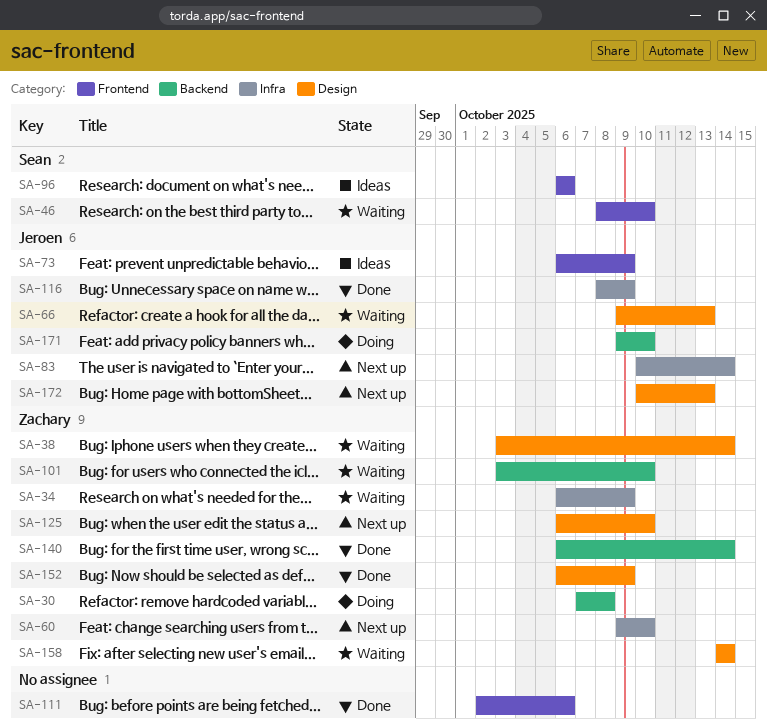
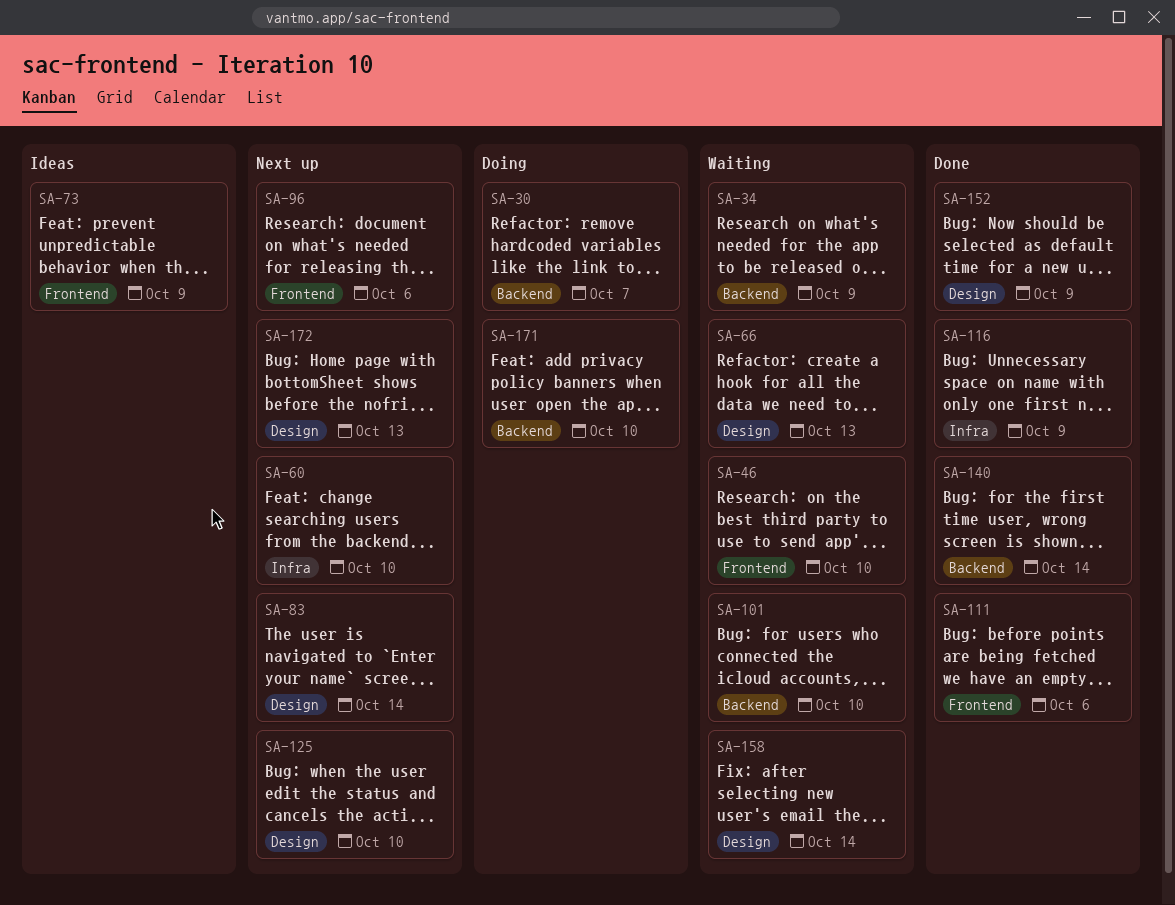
SA-30, due: Oct 8 -> Oct 7
SA-34, label: Infra -> Backend
SA-38: present -> none
SA-83, label: Infra -> Design
SA-96, status: Ideas -> Next up

